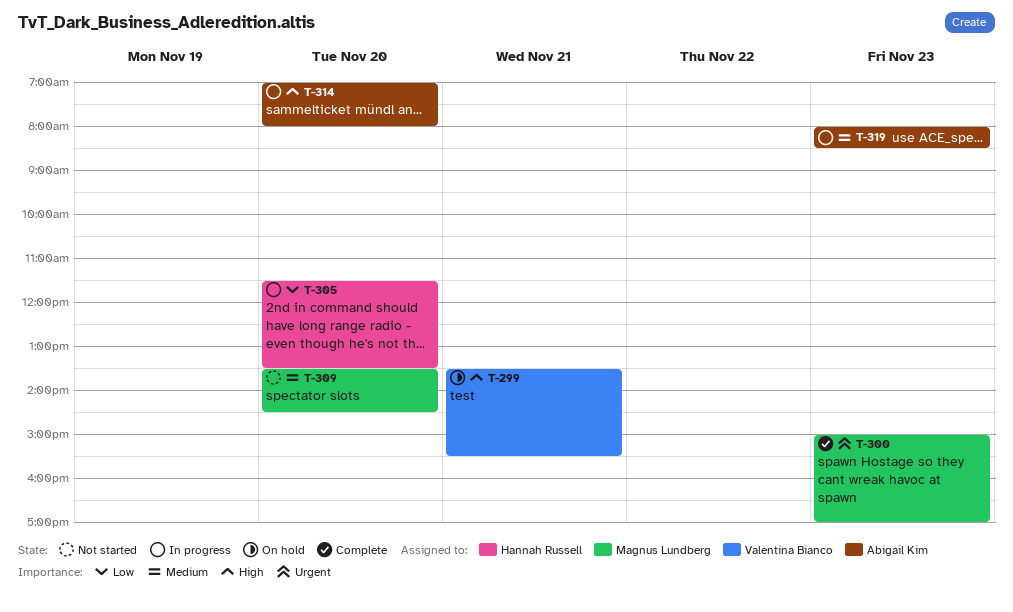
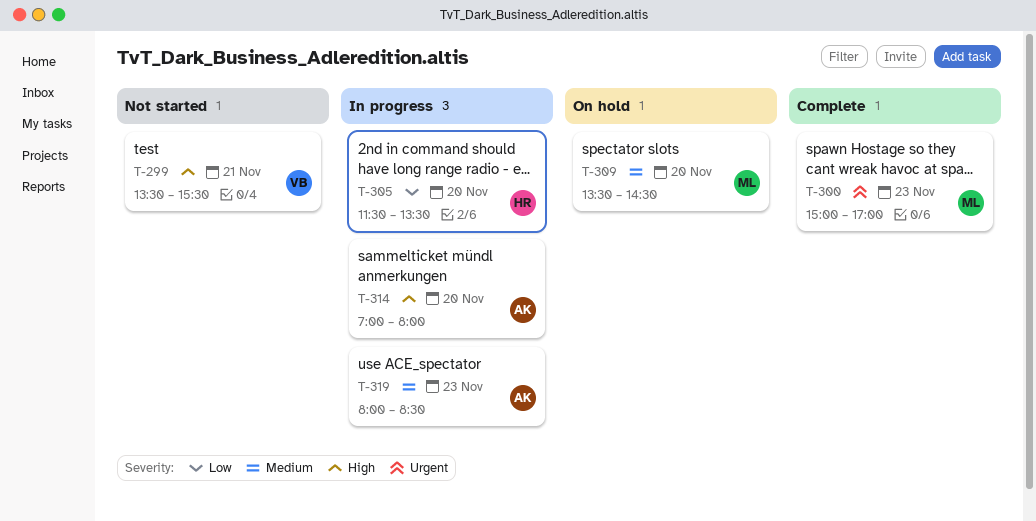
T-299, status: On hold -> Not started
T-309, status: Not started -> On hold

